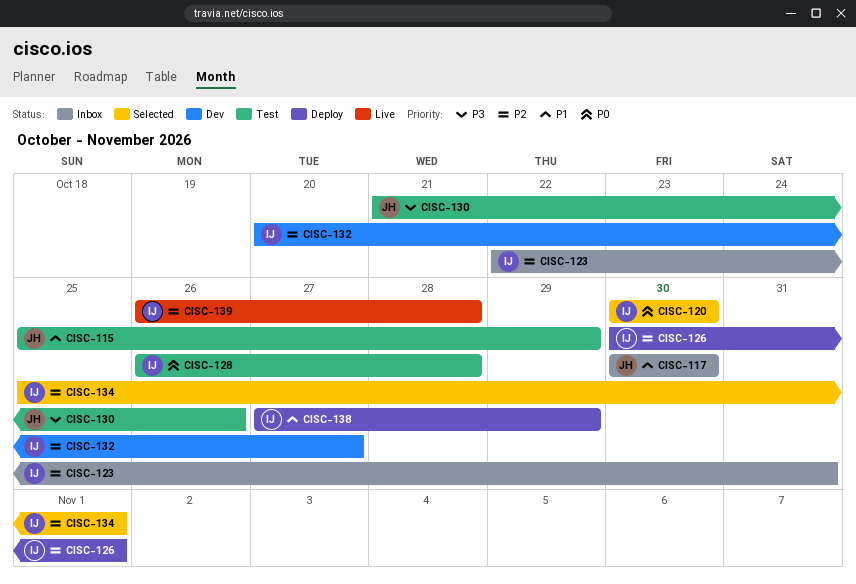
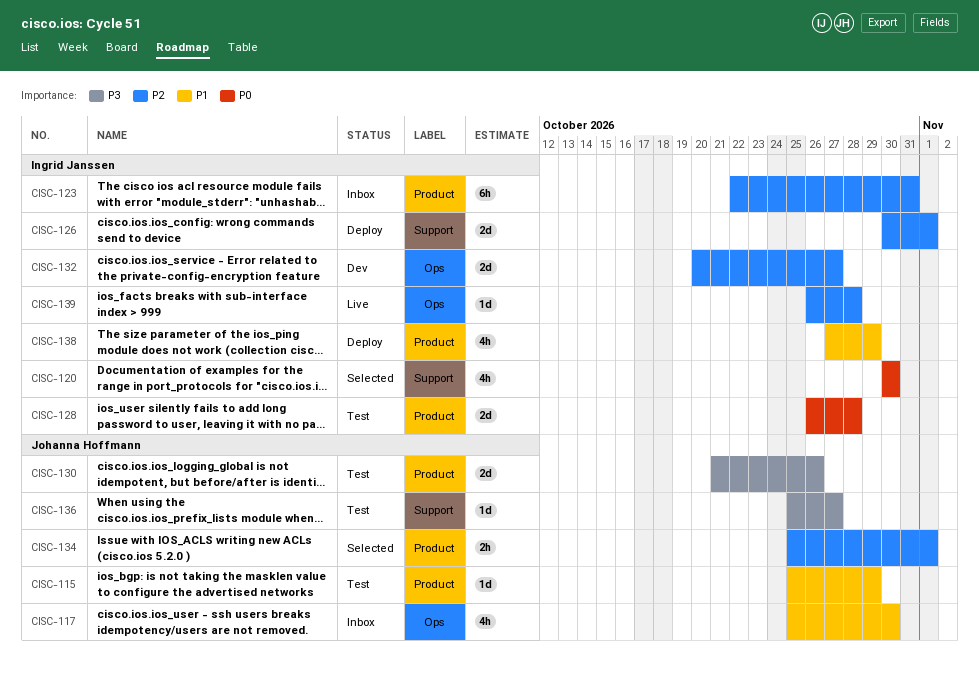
CISC-117, start: Oct 30 -> Oct 25
CISC-134, owner: Ingrid Janssen -> Johanna Hoffmann
CISC-136: none -> present

